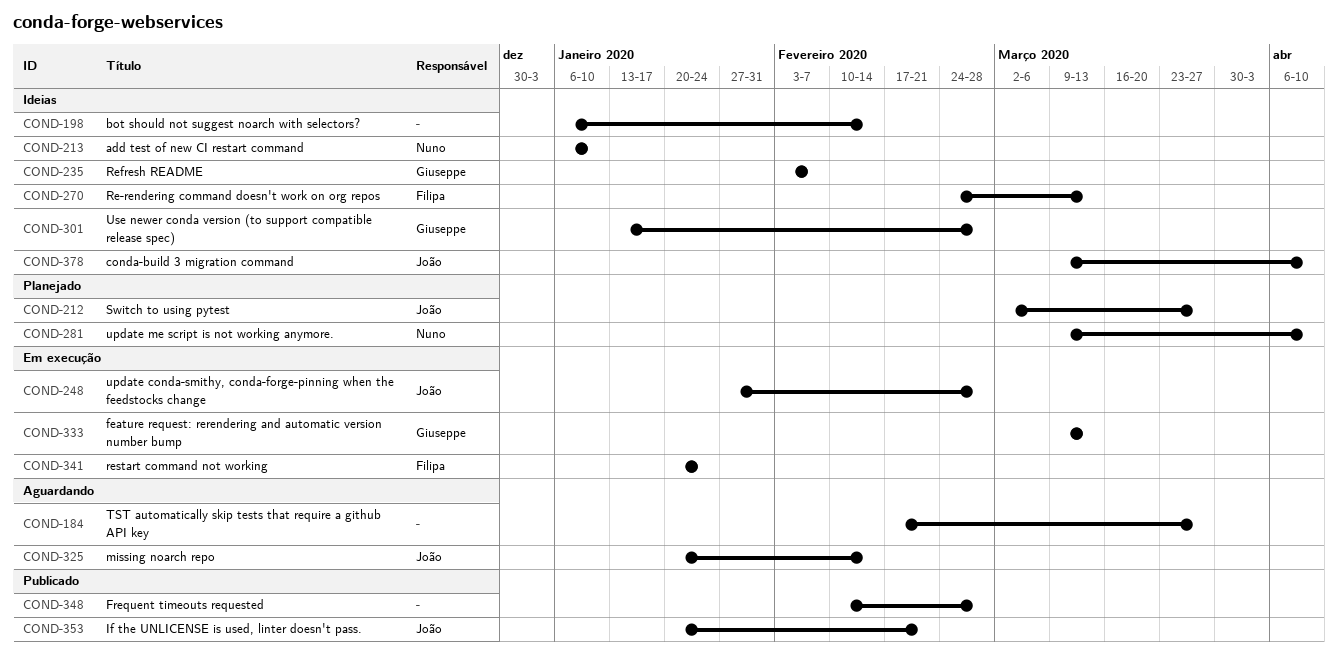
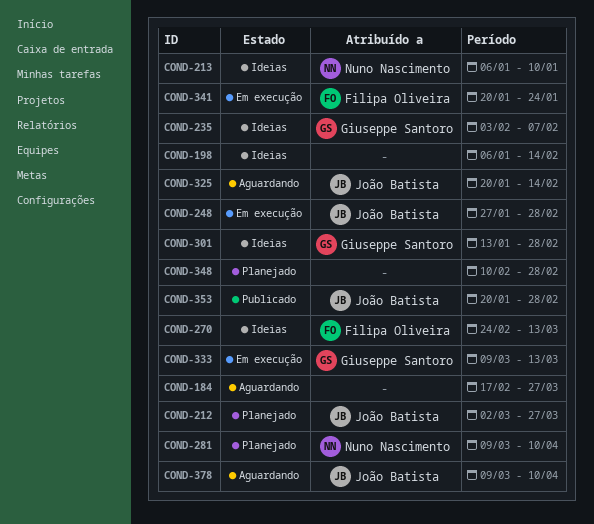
COND-348, status: Publicado -> Planejado
COND-353, due: Feb 21 -> Feb 28
COND-378, status: Ideias -> Aguardando

